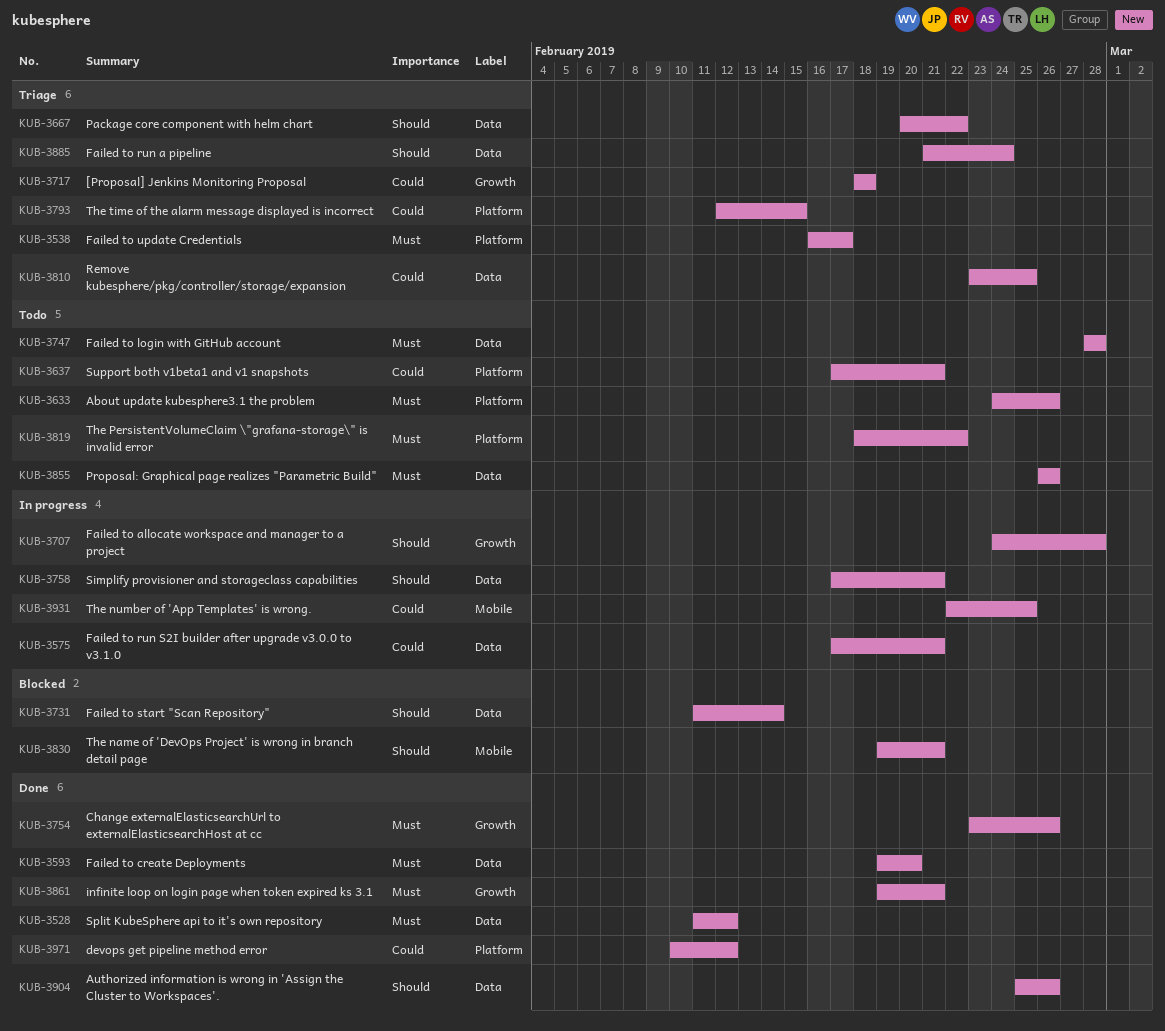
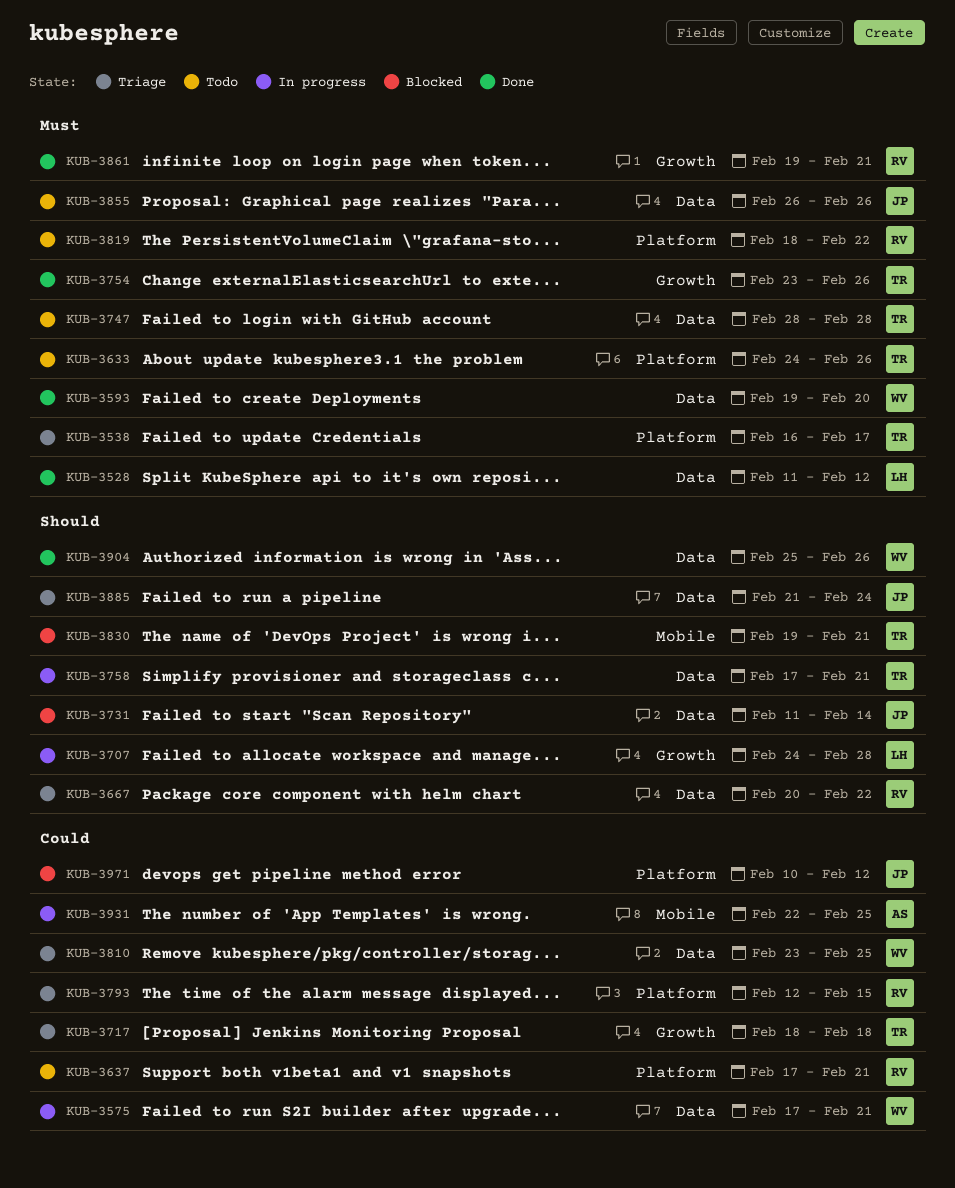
KUB-3971, status: Done -> Blocked

